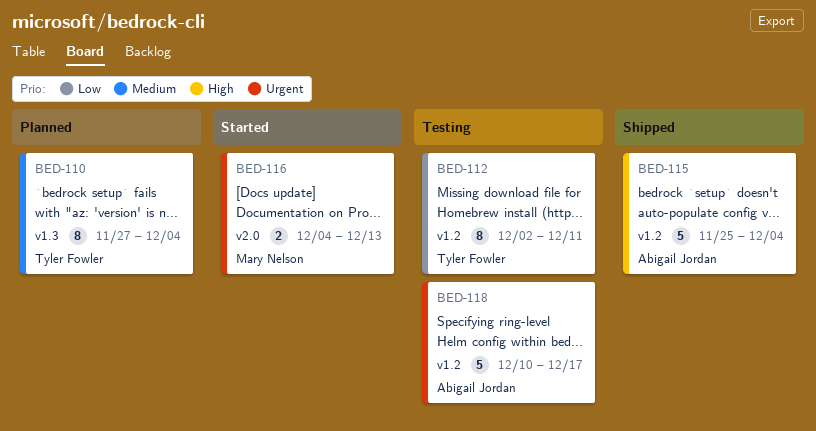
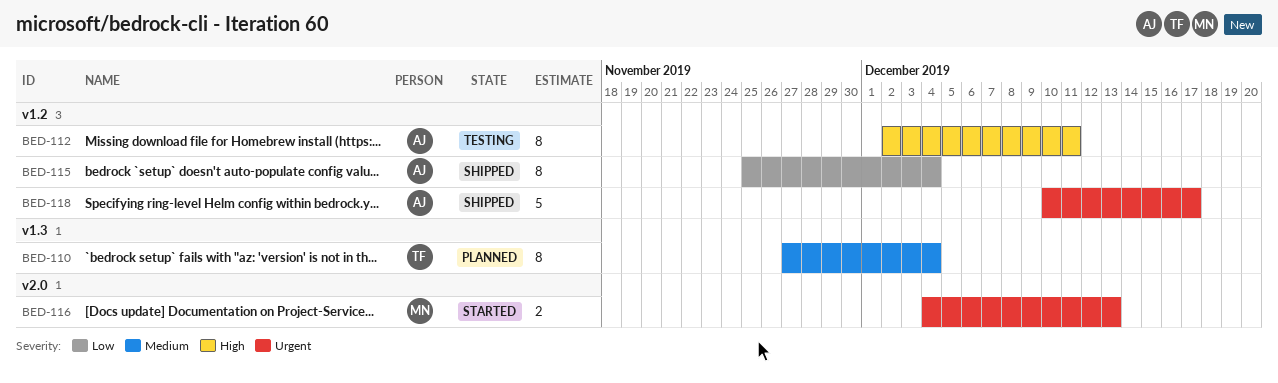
BED-112, owner: Tyler Fowler -> Abigail Jordan
BED-112, priority: Low -> High
BED-115, priority: High -> Low
BED-115, estimate: 5 -> 8
BED-118, status: Testing -> Shipped

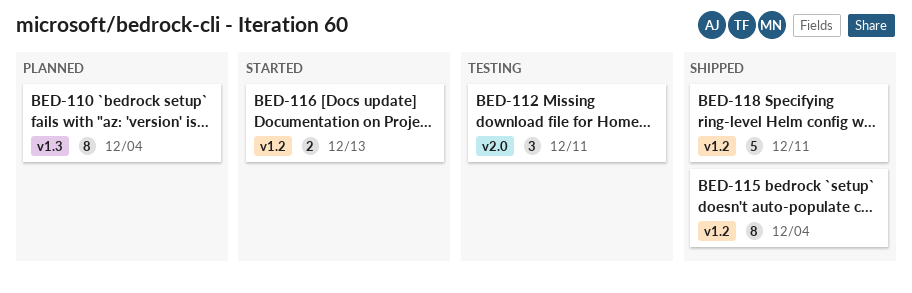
BED-112, label: v1.2 -> v2.0
BED-112, estimate: 8 -> 3
BED-116, label: v2.0 -> v1.2
BED-118, due: Dec 17 -> Dec 11

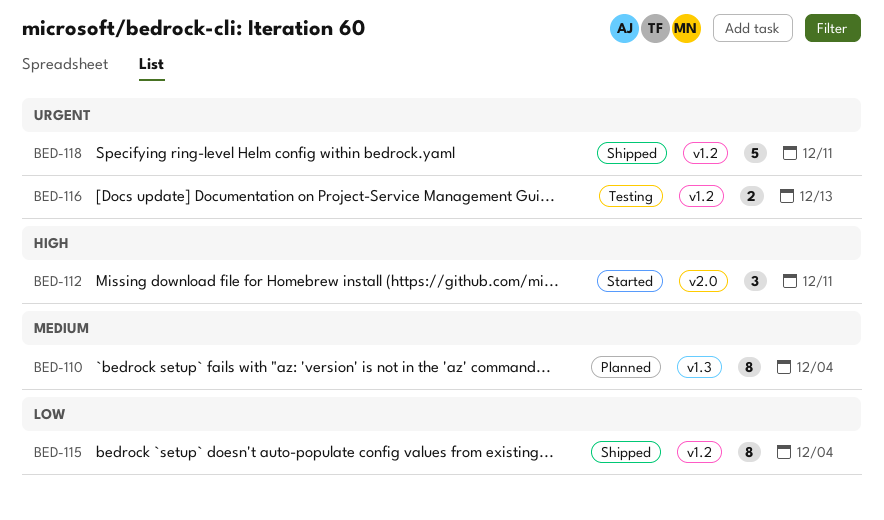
BED-112, status: Testing -> Started
BED-116, status: Started -> Testing

